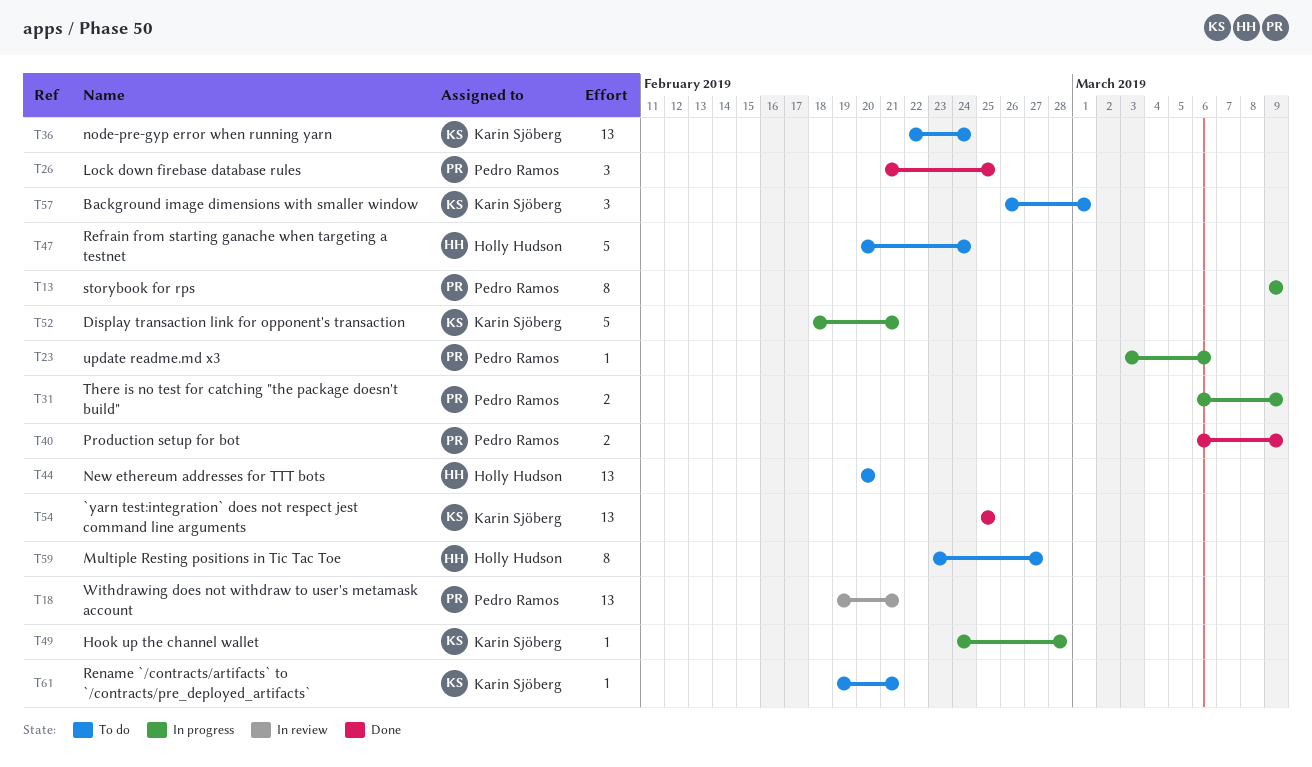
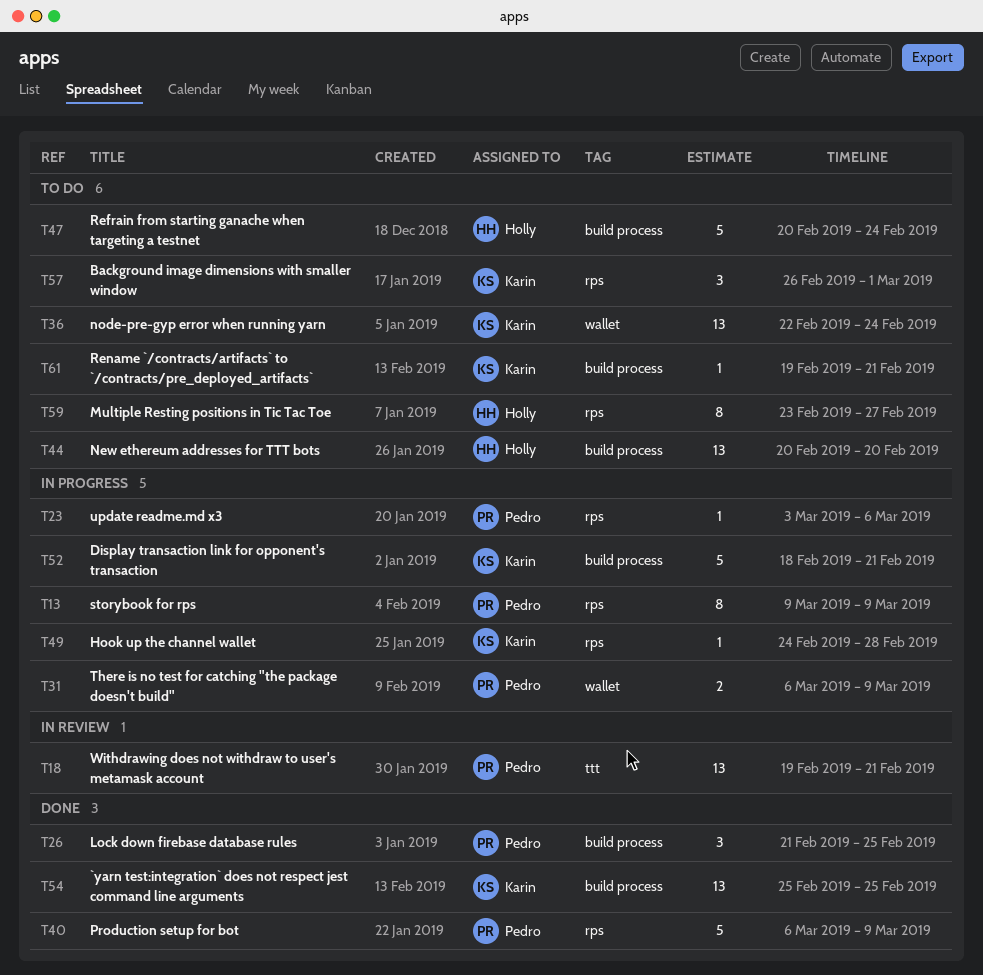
T40, estimate: 2 -> 5

